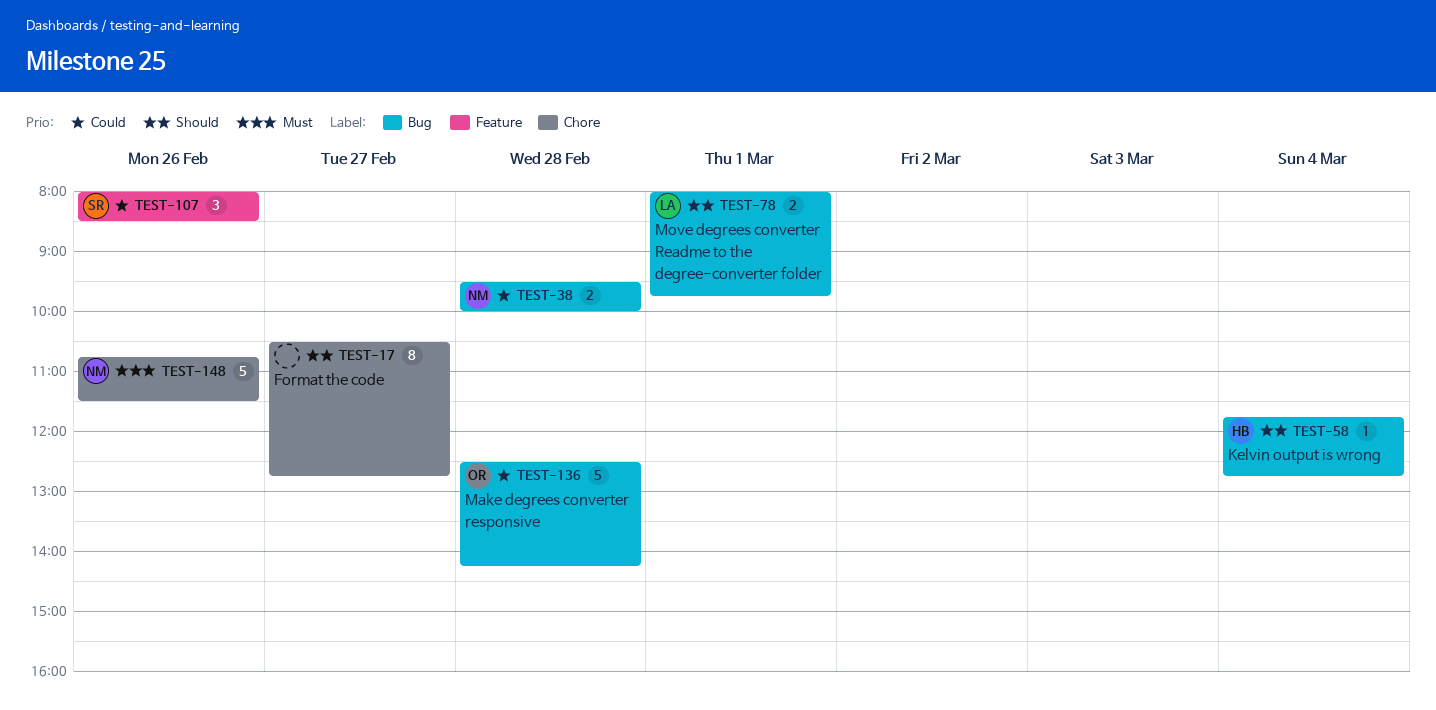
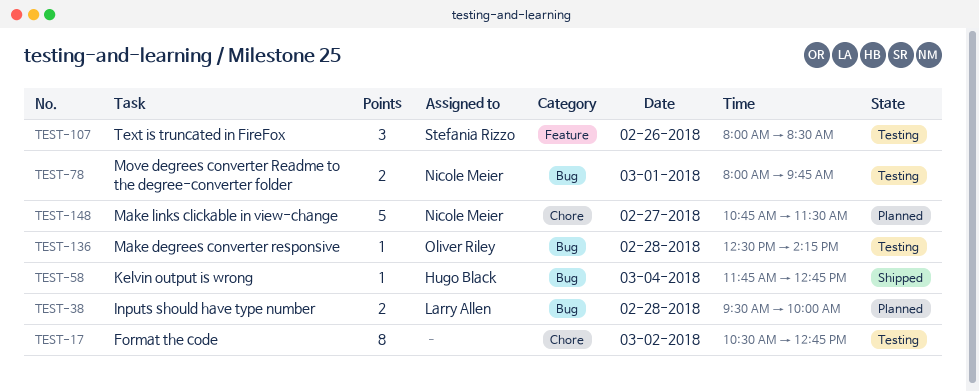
TEST-17, day: Feb 27 -> Mar 2
TEST-38, owner: Nicole Meier -> Larry Allen
TEST-78, owner: Larry Allen -> Nicole Meier
TEST-136, estimate: 5 -> 1
TEST-148, day: Feb 26 -> Feb 27

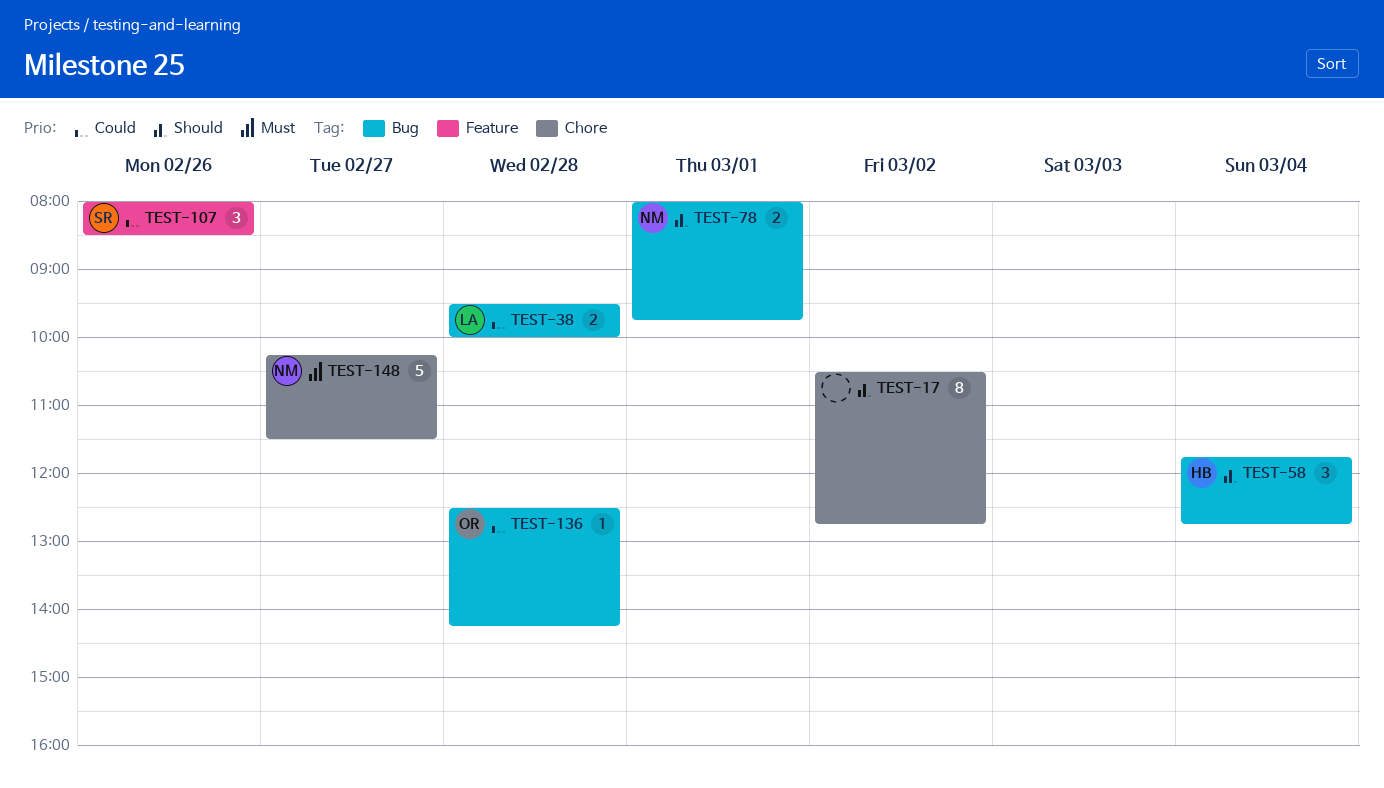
TEST-58, estimate: 1 -> 3
TEST-148, begins: 10:45 -> 10:15

